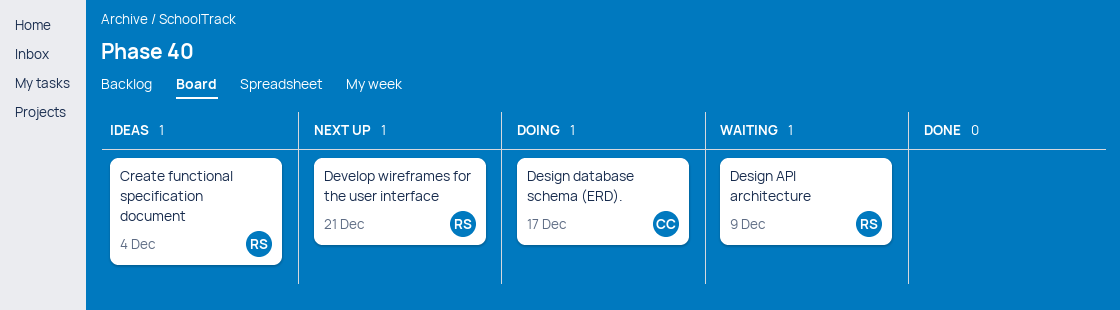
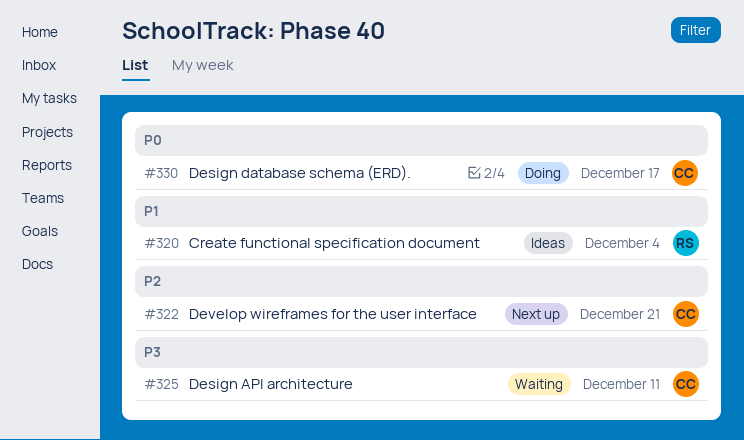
Design API architecture, owner: RS -> CC
Design API architecture, due: Dec 9 -> Dec 11
Develop wireframes for the user interface, owner: RS -> CC

